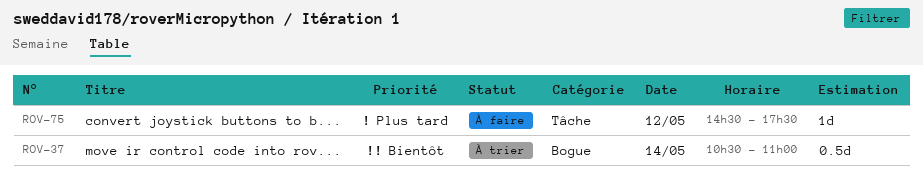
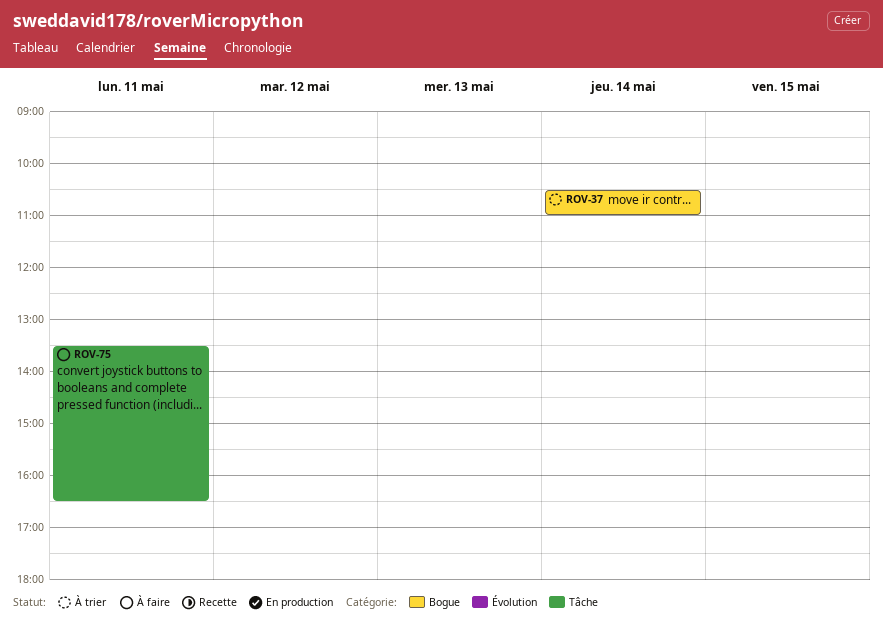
ROV-75, day: May 12 -> May 11
ROV-75, begins: 14:30 -> 13:30
ROV-75, ends: 17:30 -> 16:30

